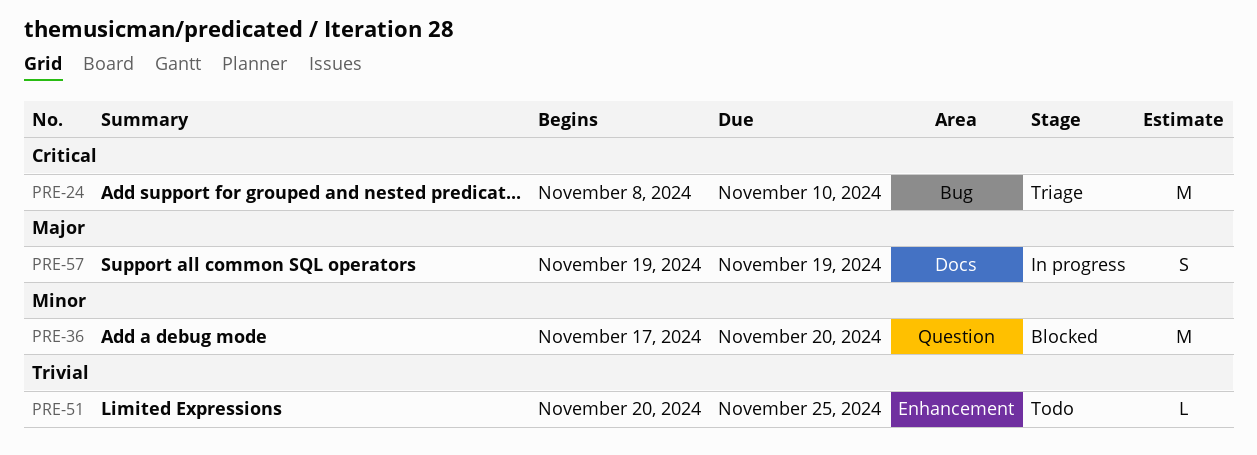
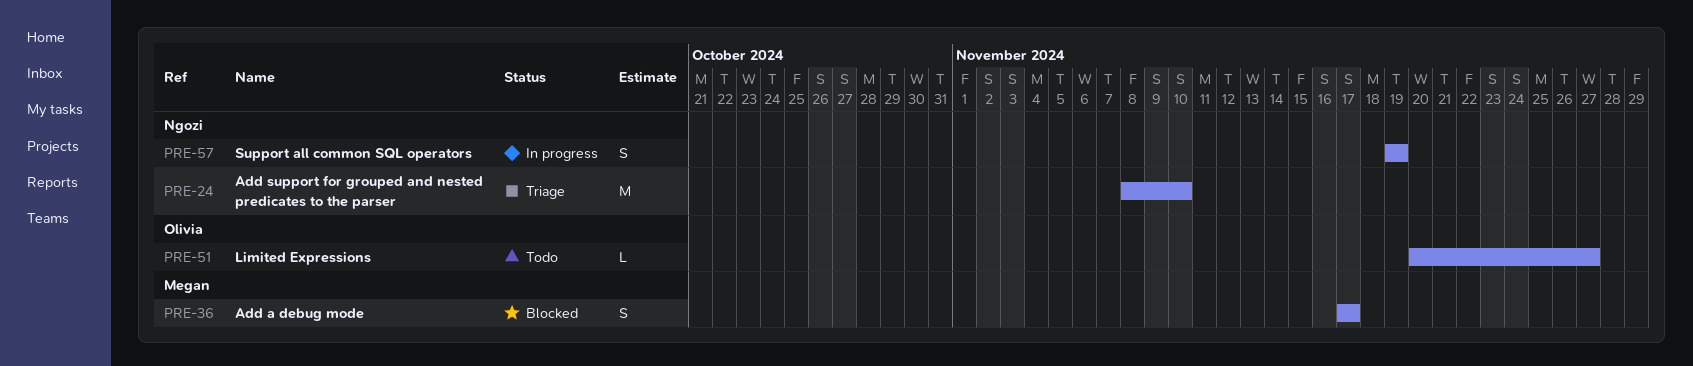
PRE-36, estimate: M -> S
PRE-36, due: Nov 20 -> Nov 17
PRE-51, due: Nov 25 -> Nov 27

